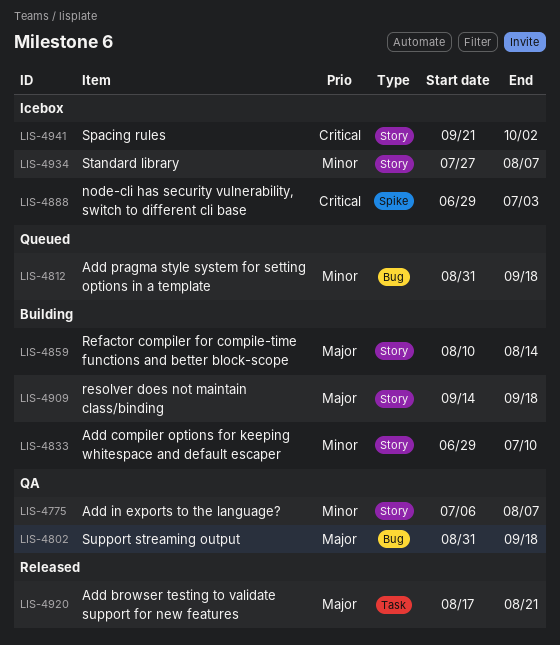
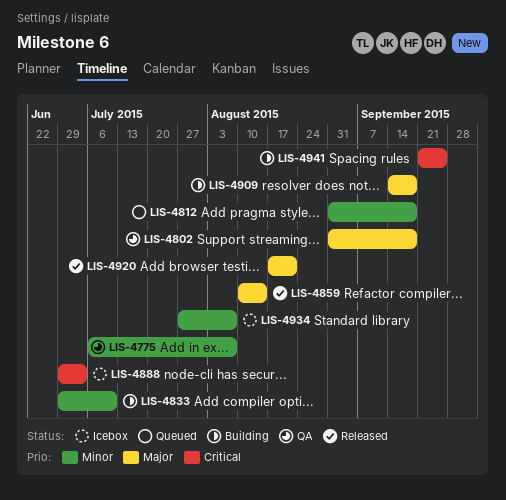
LIS-4859, status: Building -> Released
LIS-4941, status: Icebox -> Building
LIS-4941, due: Oct 2 -> Sep 25

